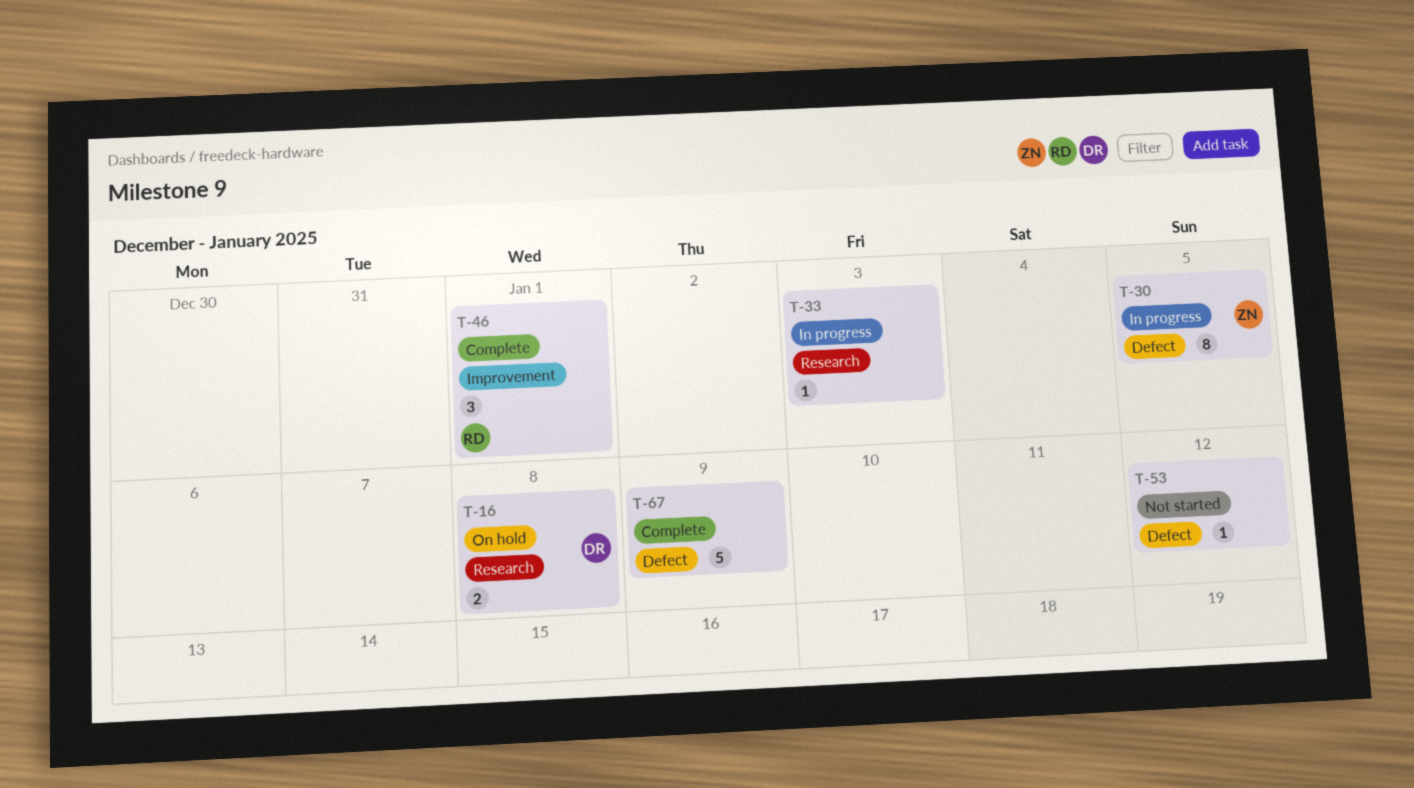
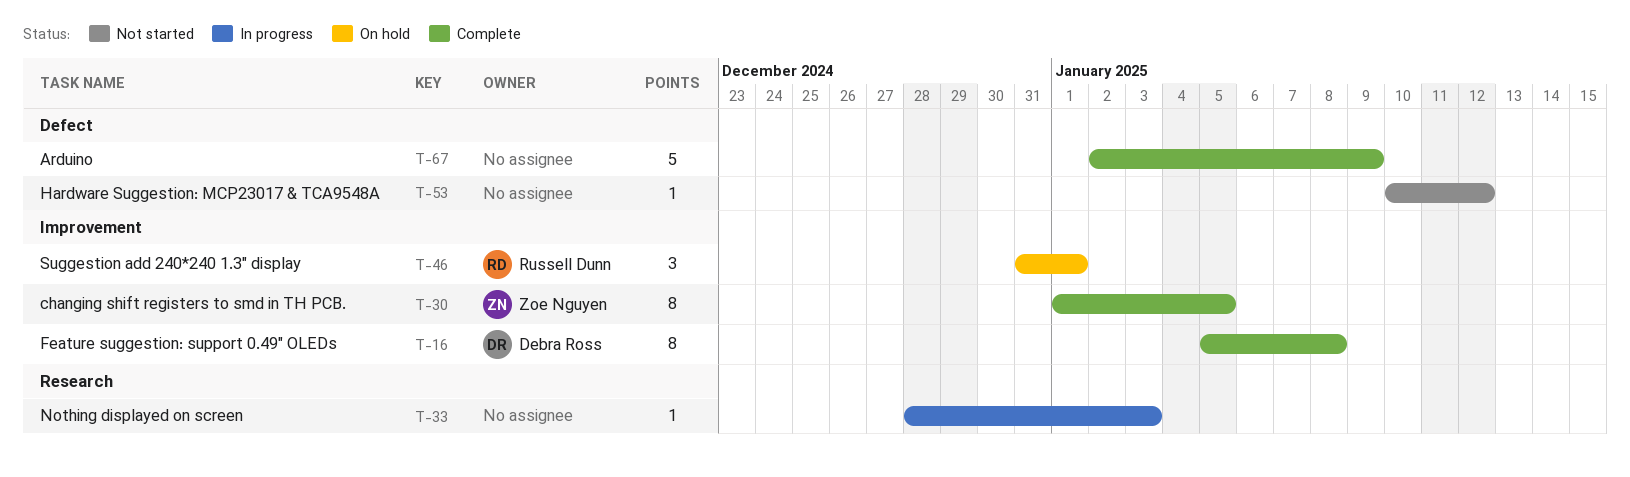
T-16, status: On hold -> Complete
T-16, label: Research -> Improvement
T-16, estimate: 2 -> 8
T-30, status: In progress -> Complete
T-30, label: Defect -> Improvement
T-46, status: Complete -> On hold

